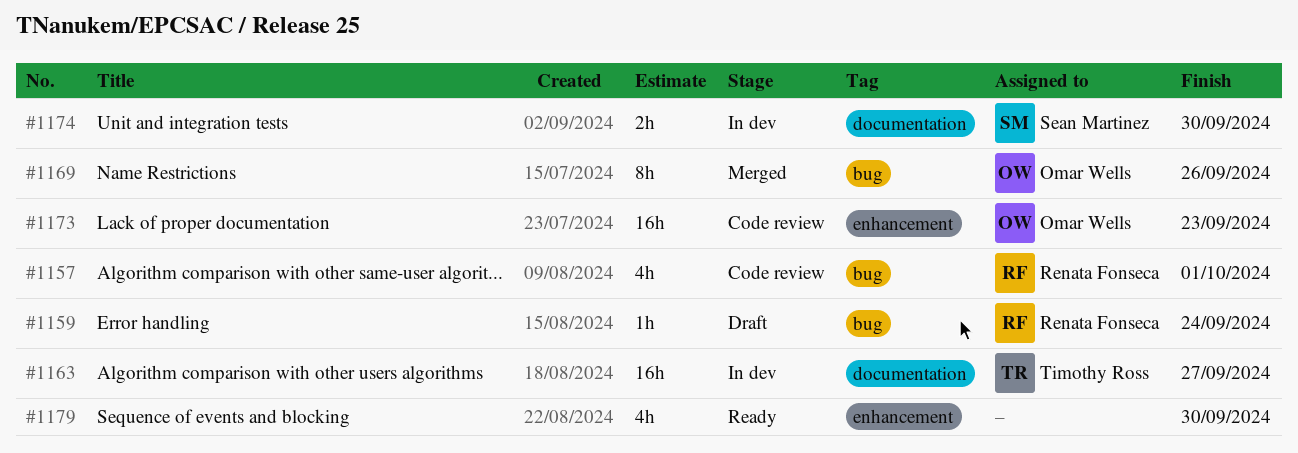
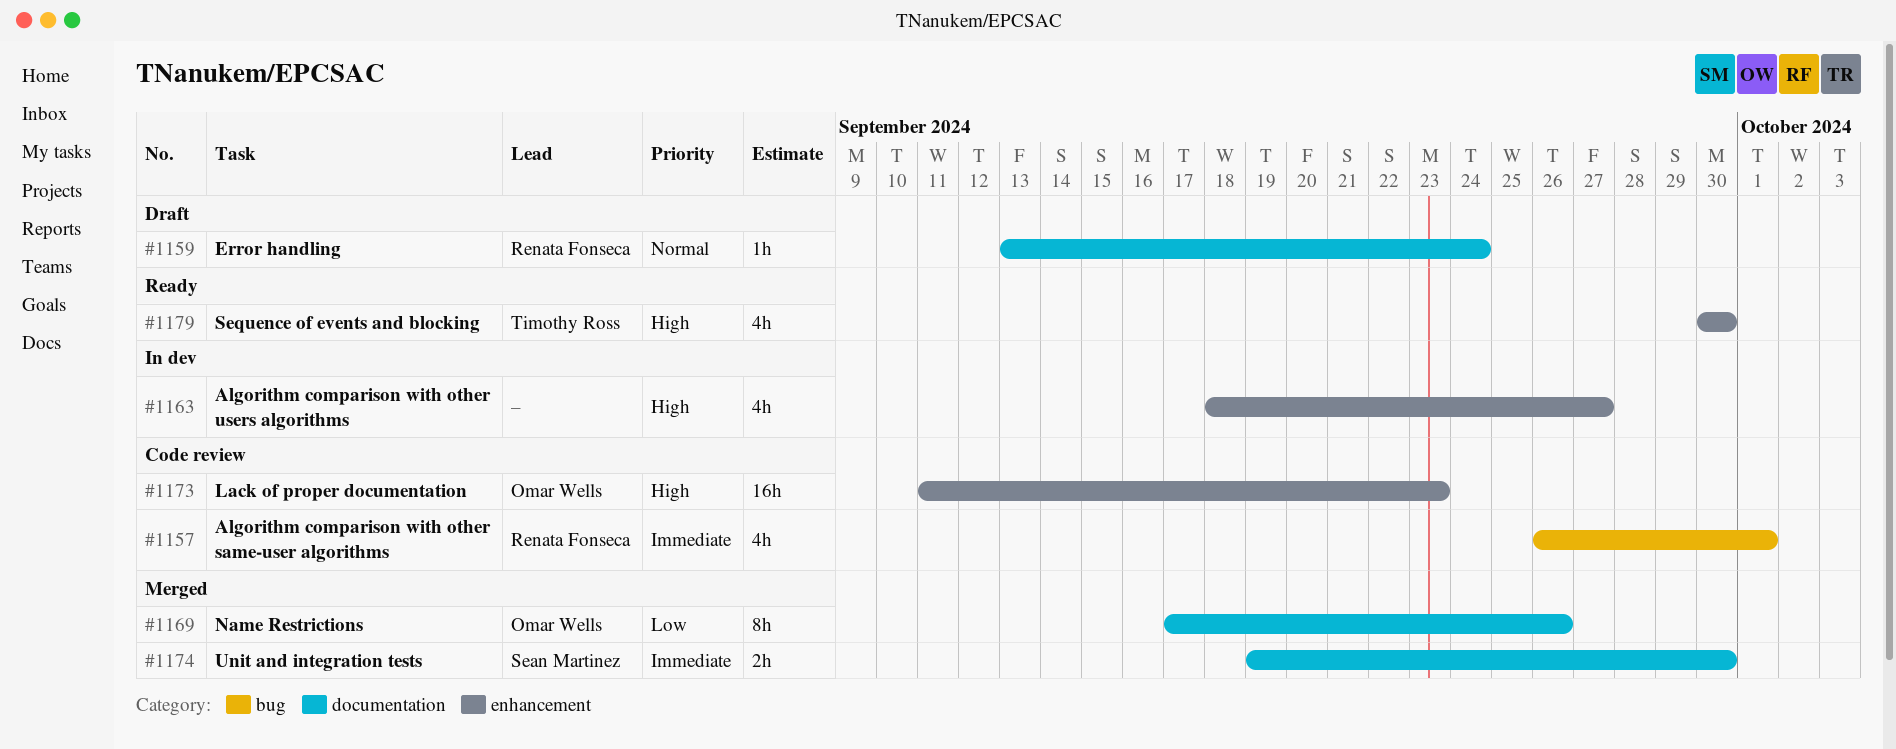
#1159, label: bug -> documentation
#1163, owner: Timothy Ross -> none
#1163, label: documentation -> enhancement
#1163, estimate: 16h -> 4h
#1169, label: bug -> documentation
#1174, status: In dev -> Merged
#1179, owner: none -> Timothy Ross

